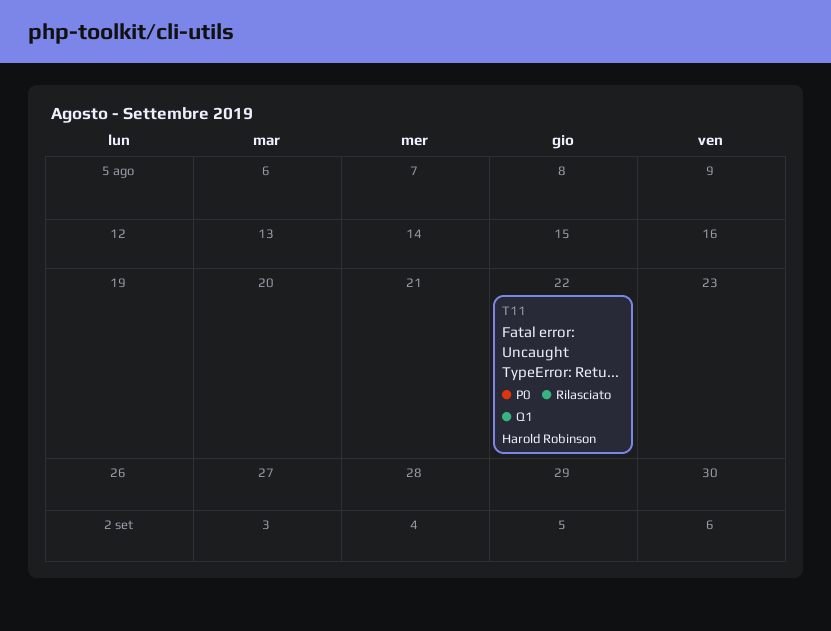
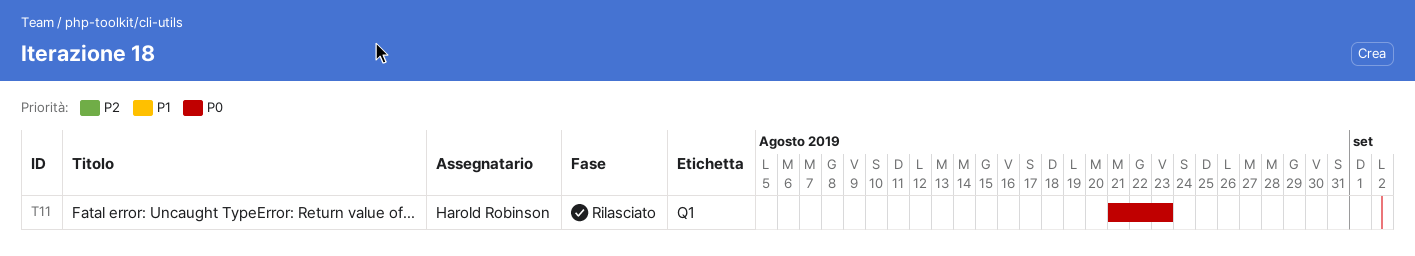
T11, due: Aug 22 -> Aug 23

